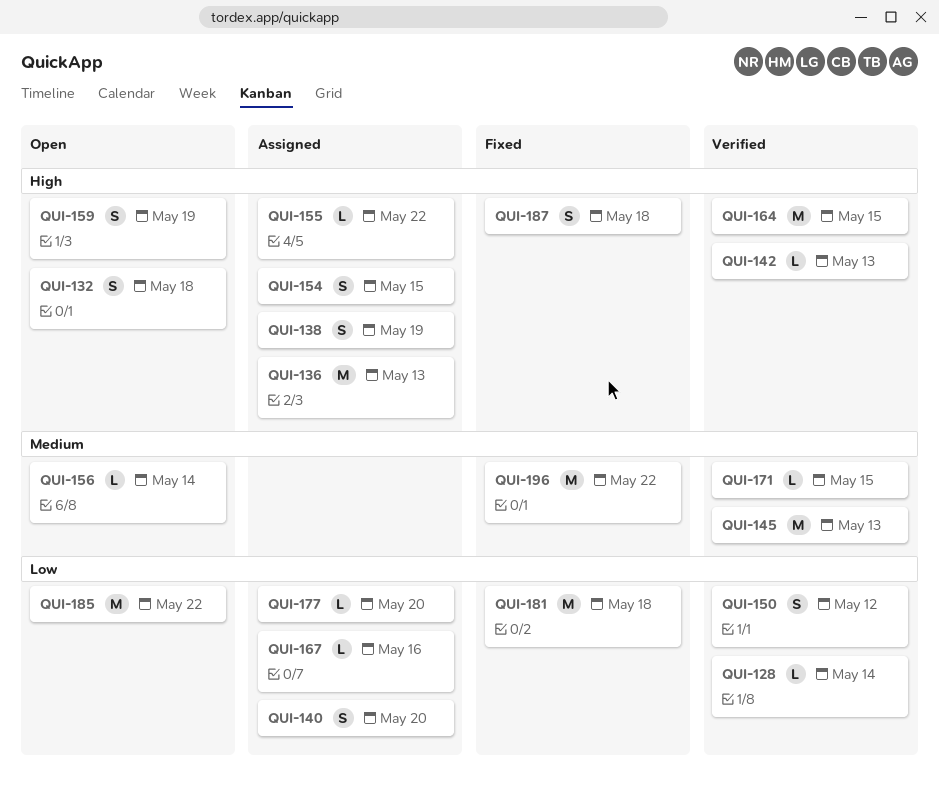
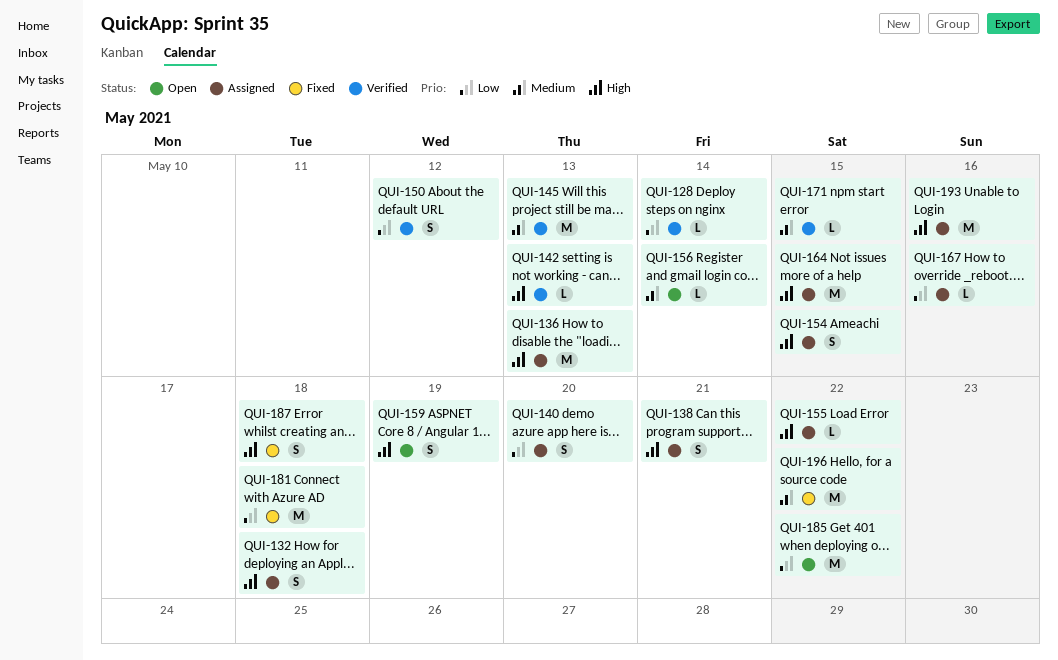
QUI-132, status: Open -> Assigned
QUI-138, due: May 19 -> May 21
QUI-164, status: Verified -> Assigned
QUI-177: present -> none
QUI-193: none -> present

